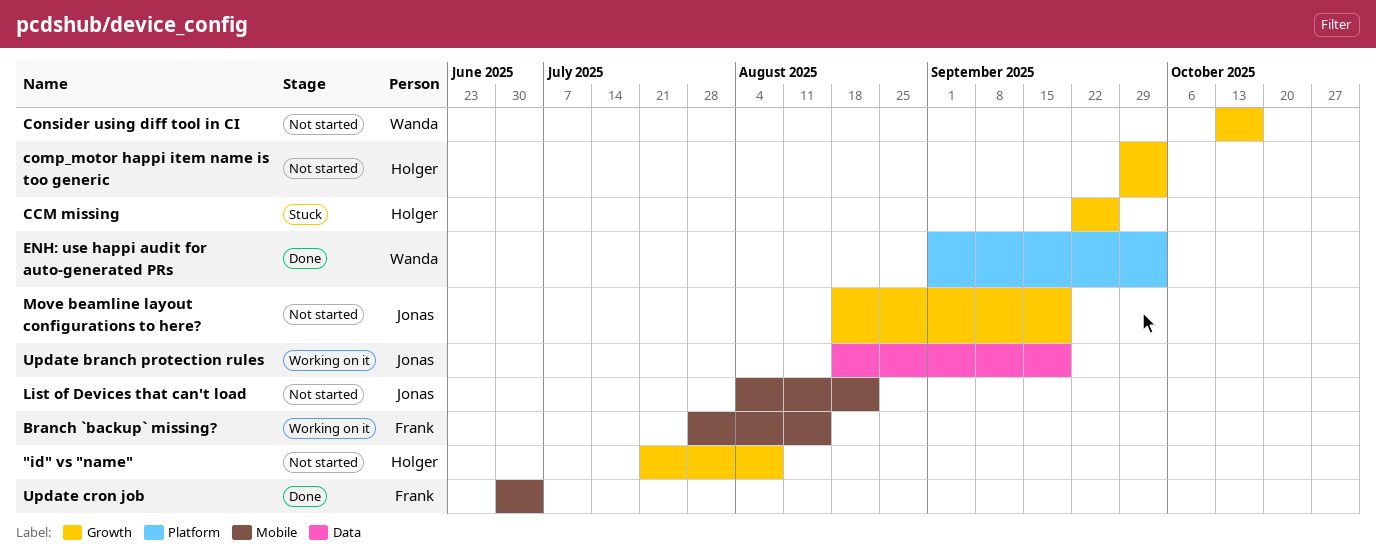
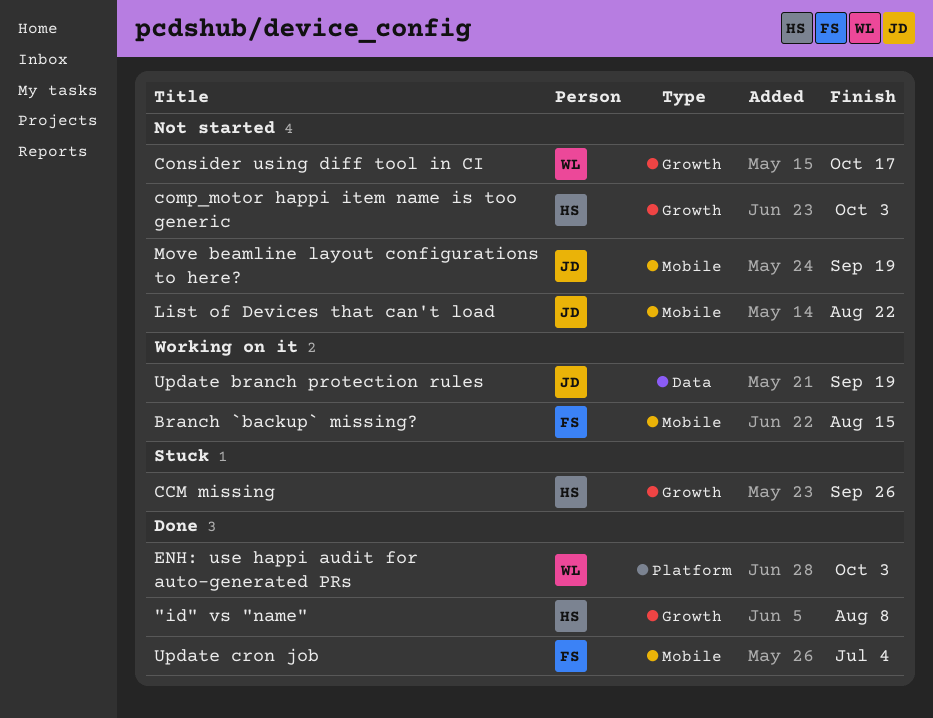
"id" vs "name", status: Not started -> Done
Move beamline layout configurations to here?, label: Growth -> Mobile

